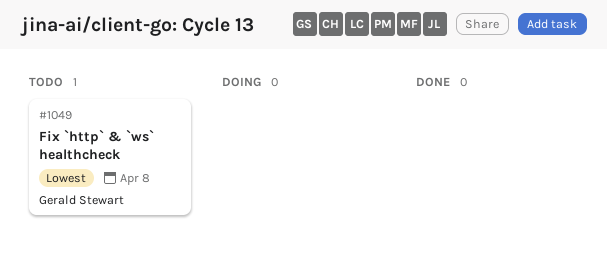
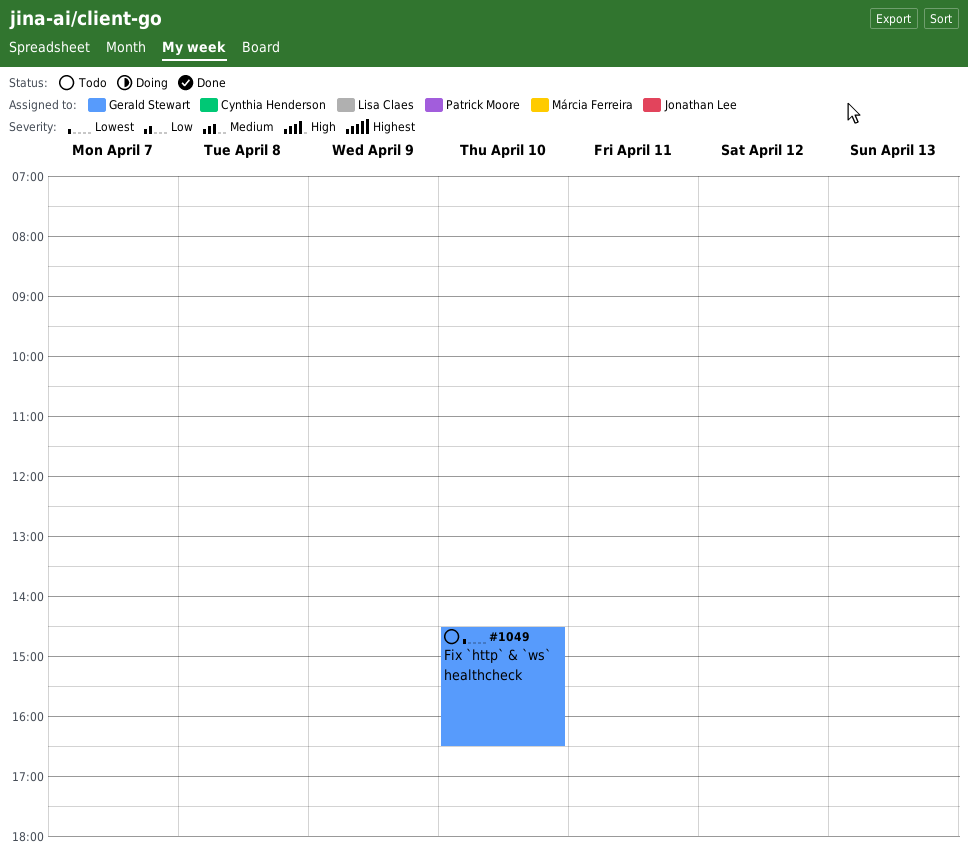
#1049, day: Apr 8 -> Apr 10

